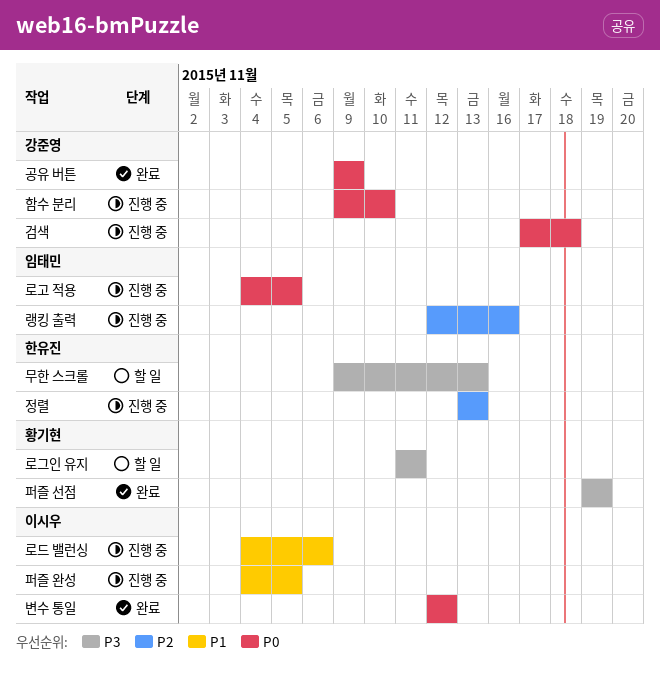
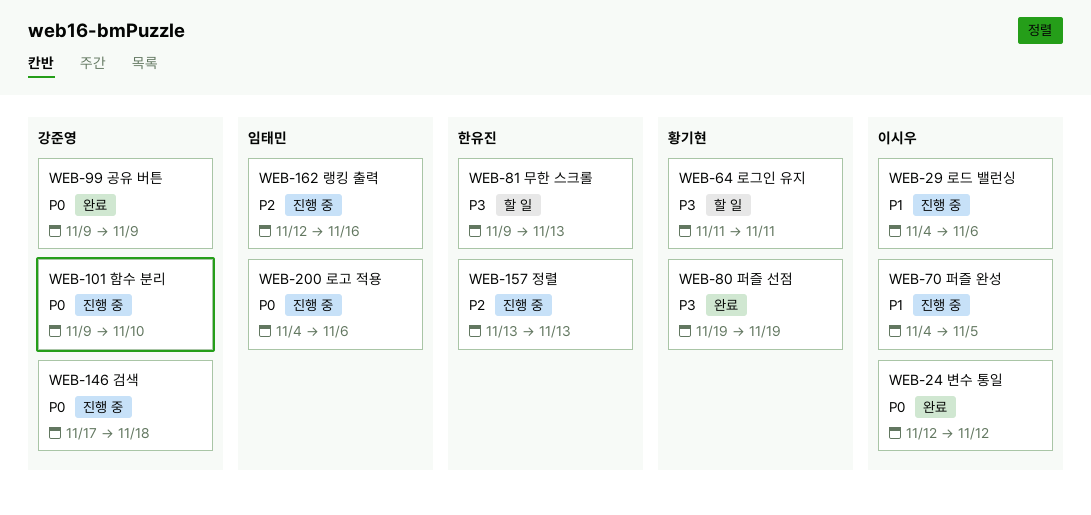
로고 적용, due: Nov 5 -> Nov 6

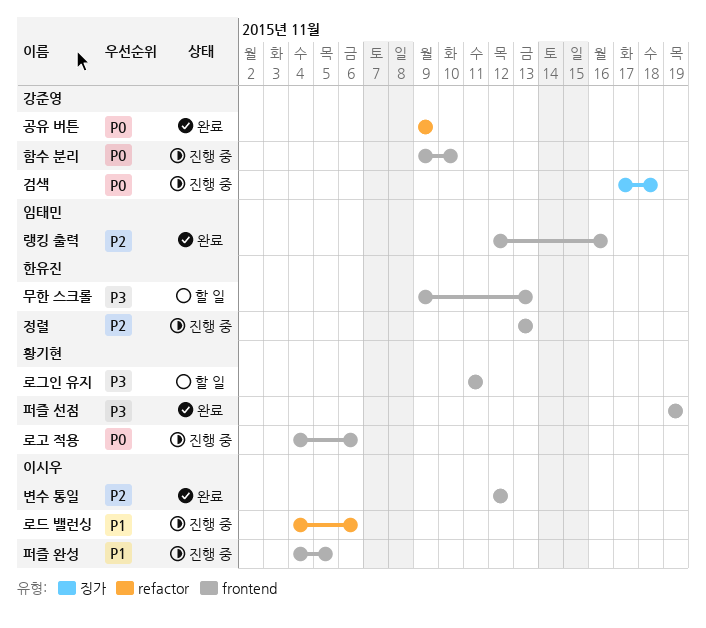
랭킹 출력, status: 진행 중 -> 완료
로고 적용, owner: 임태민 -> 황기현
변수 통일, priority: P0 -> P2

